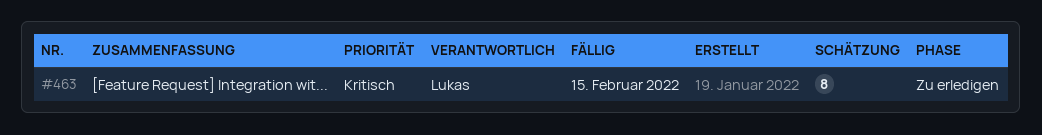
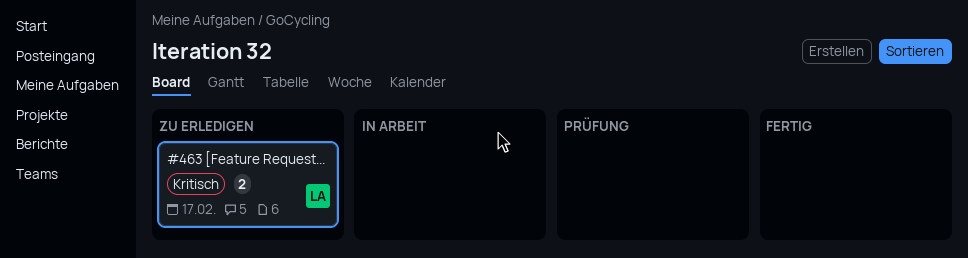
#463, estimate: 8 -> 2
#463, due: Feb 15 -> Feb 17

